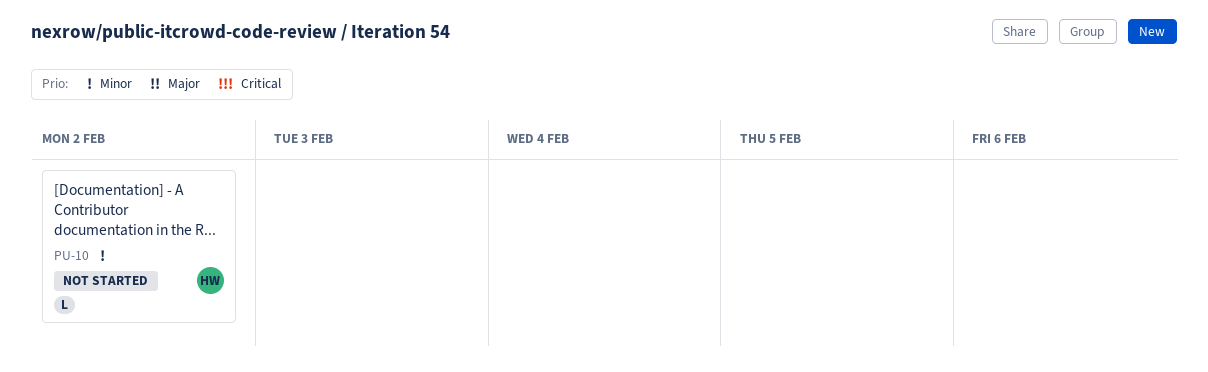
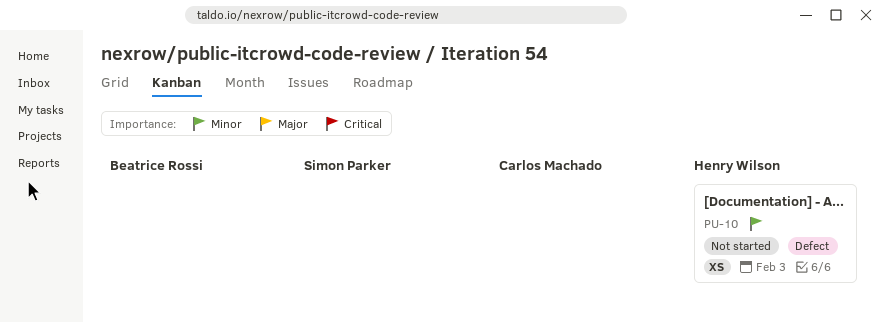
PU-10, estimate: L -> XS
PU-10, due: Feb 2 -> Feb 3

